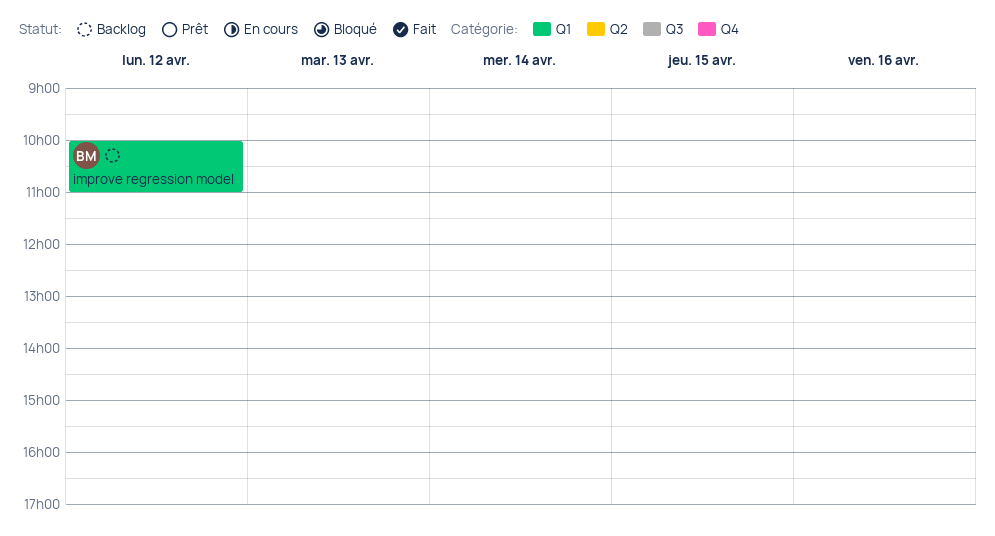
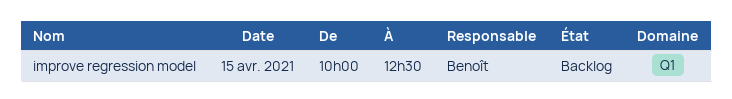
improve regression model, day: Apr 12 -> Apr 15
improve regression model, ends: 11:00 -> 12:30

